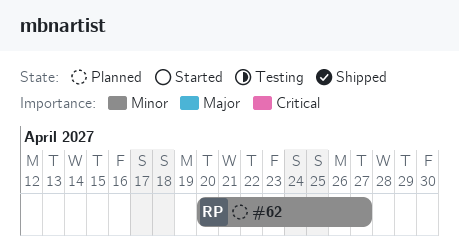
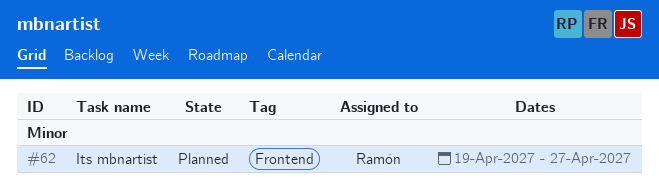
#62, start: Apr 20 -> Apr 19

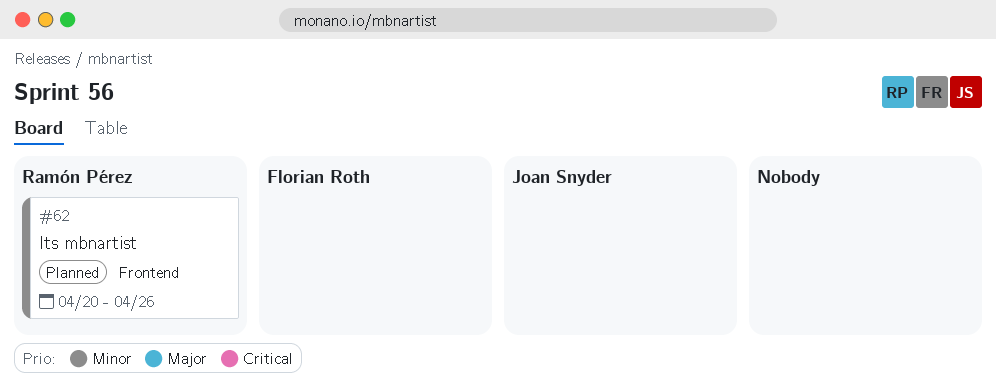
#62, start: Apr 19 -> Apr 20
#62, due: Apr 27 -> Apr 26

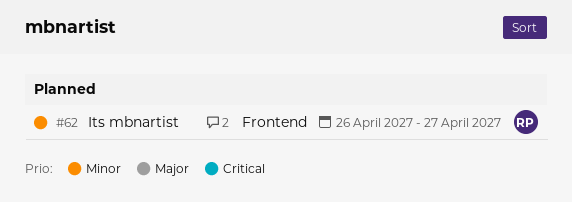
#62, start: Apr 20 -> Apr 26
#62, due: Apr 26 -> Apr 27

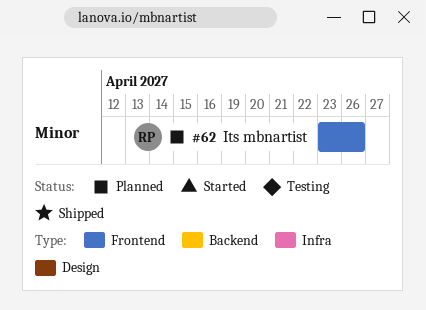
#62, start: Apr 26 -> Apr 23
#62, due: Apr 27 -> Apr 26

